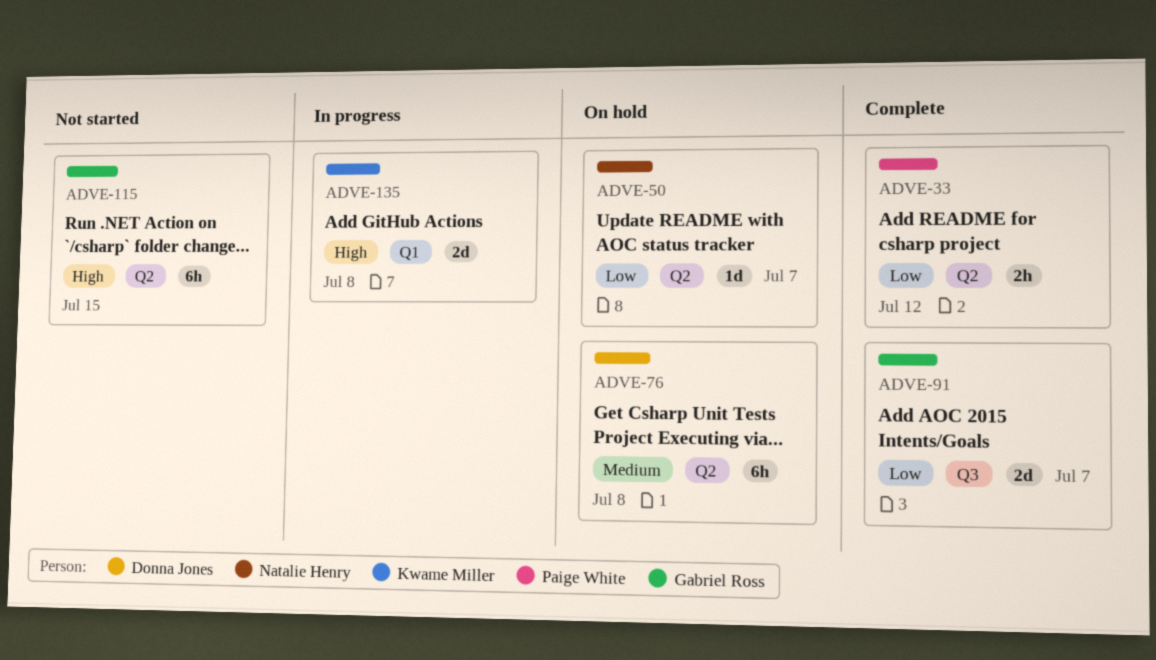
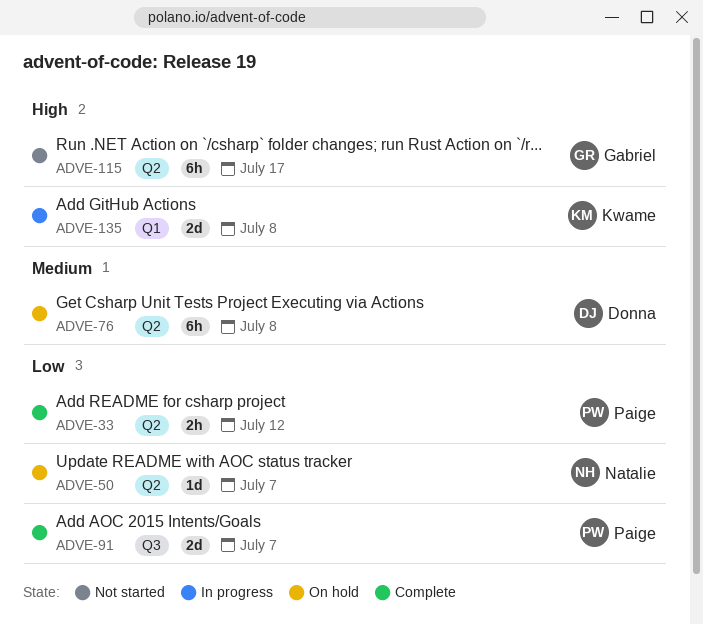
ADVE-91, owner: Gabriel Ross -> Paige White
ADVE-115, due: Jul 15 -> Jul 17

